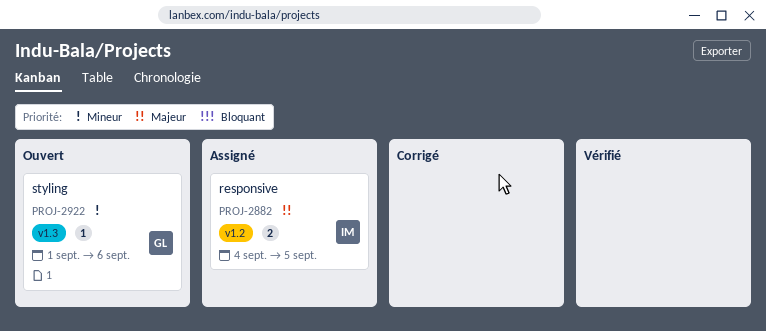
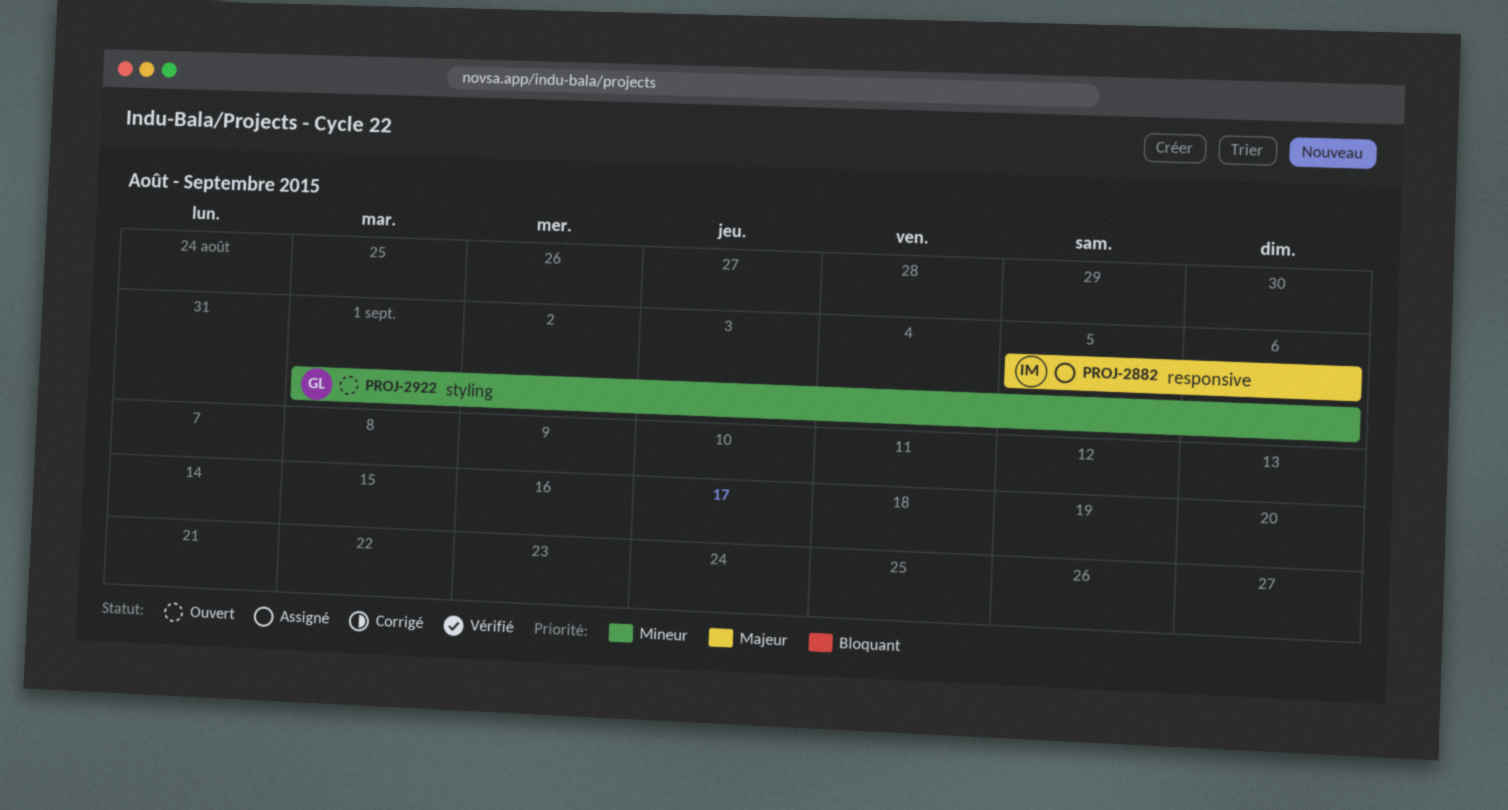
PROJ-2882, start: Sep 4 -> Sep 5
PROJ-2882, due: Sep 5 -> Sep 6

